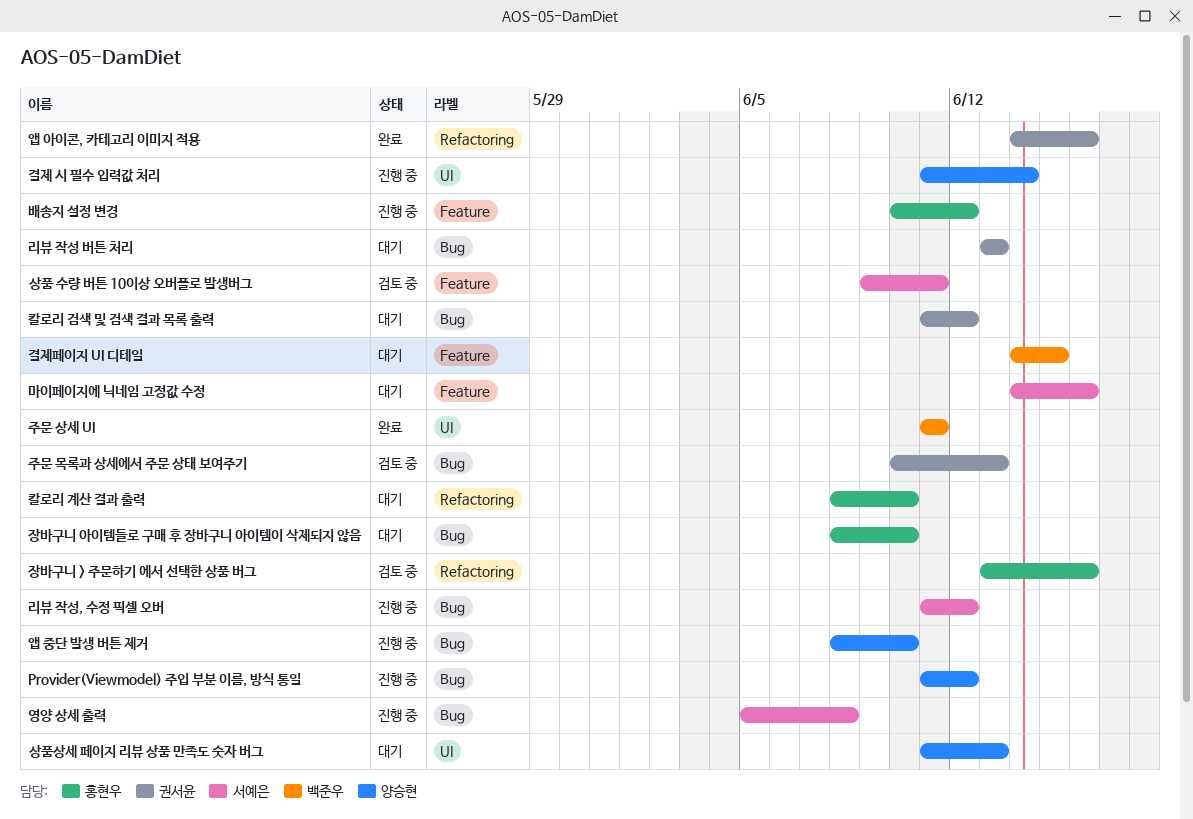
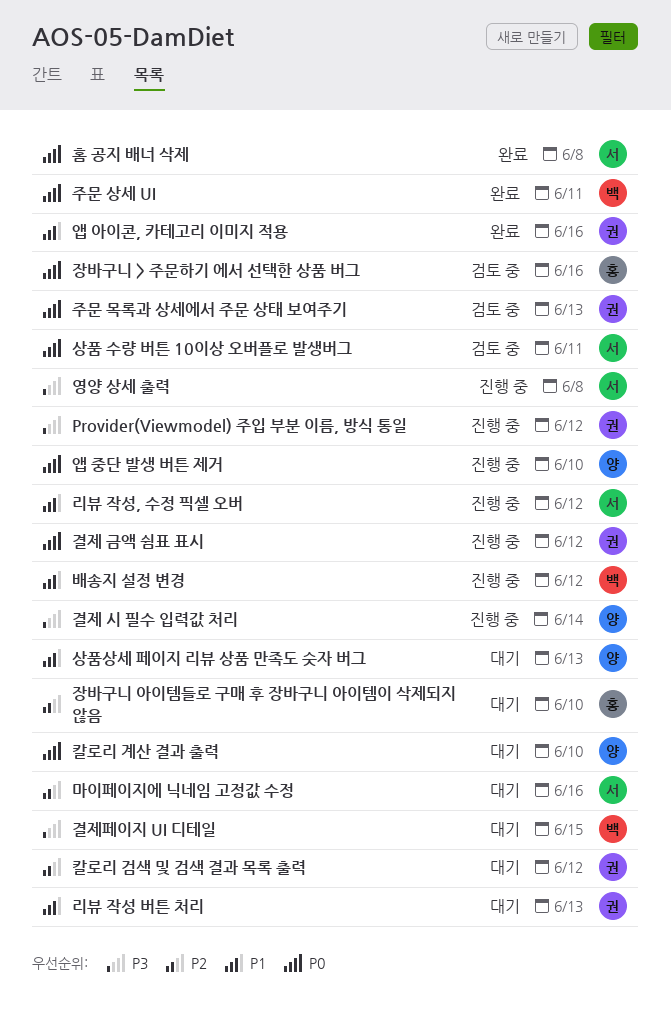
Provider(Viewmodel) 주입 부분 이름, 방식 통일, owner: 양승현 -> 권서윤
결제 금액 쉼표 표시: none -> present
배송지 설정 변경, owner: 홍현우 -> 백준우
칼로리 계산 결과 출력, owner: 홍현우 -> 양승현
홈 공지 배너 삭제: none -> present

